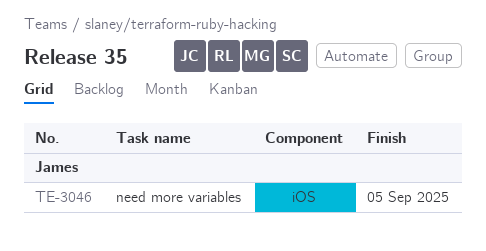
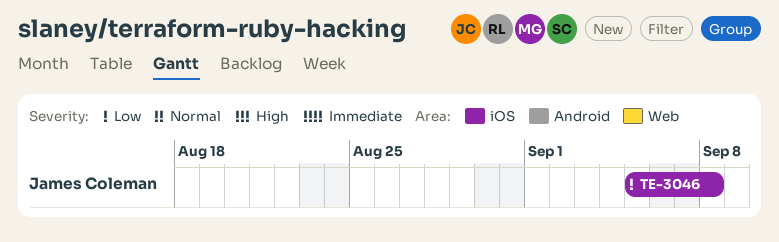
TE-3046, due: Sep 5 -> Sep 8

